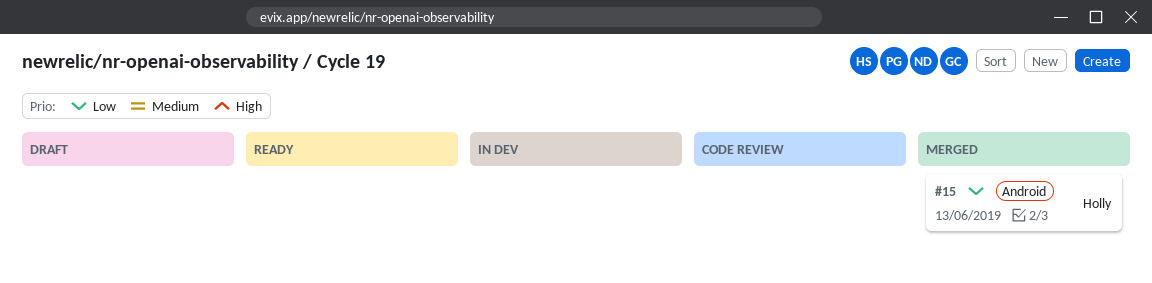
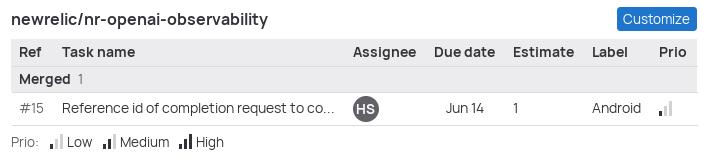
#15, due: Jun 13 -> Jun 14

